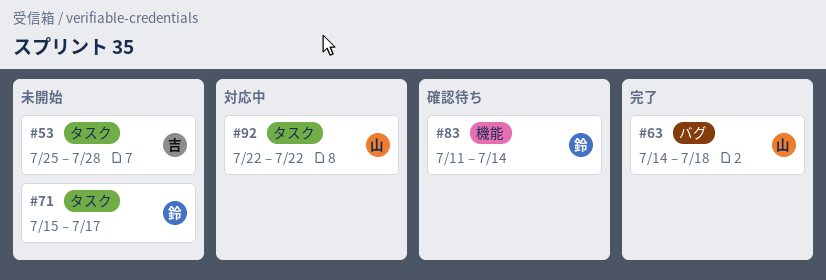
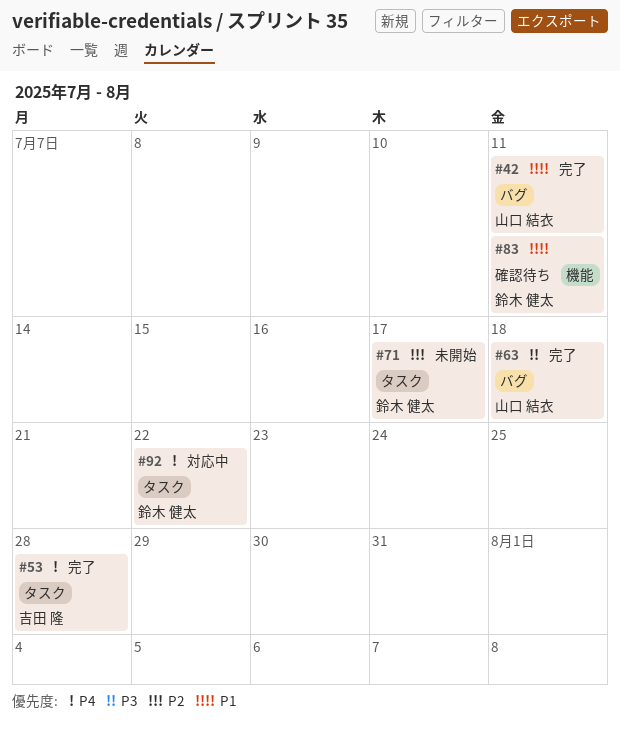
#42: none -> present
#53, status: 未開始 -> 完了
#83, due: Jul 14 -> Jul 11
#92, owner: 山口 結衣 -> 鈴木 健太

